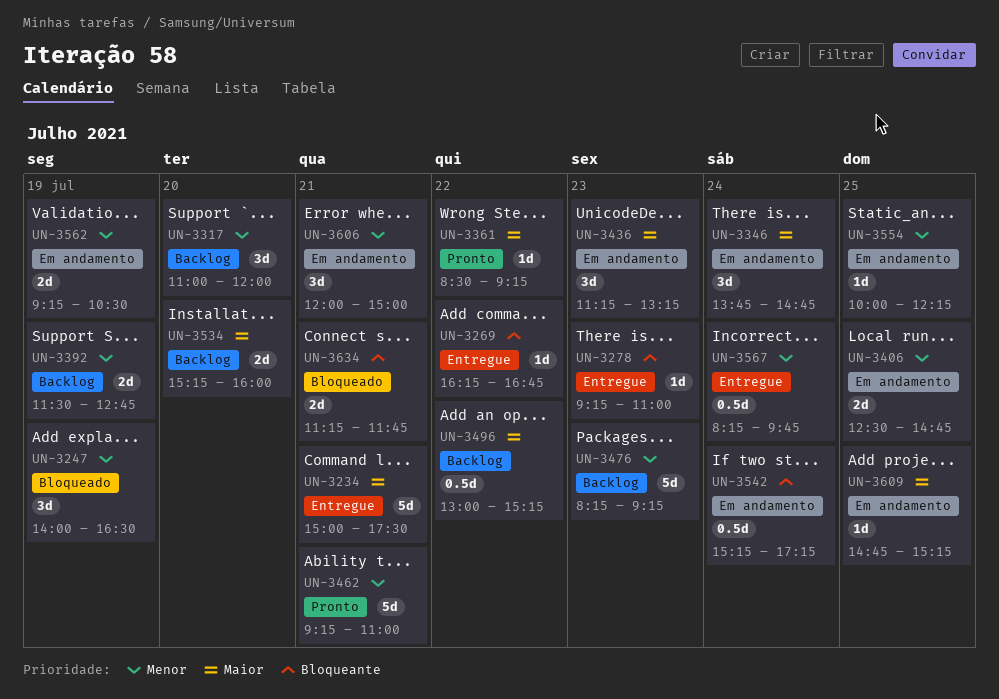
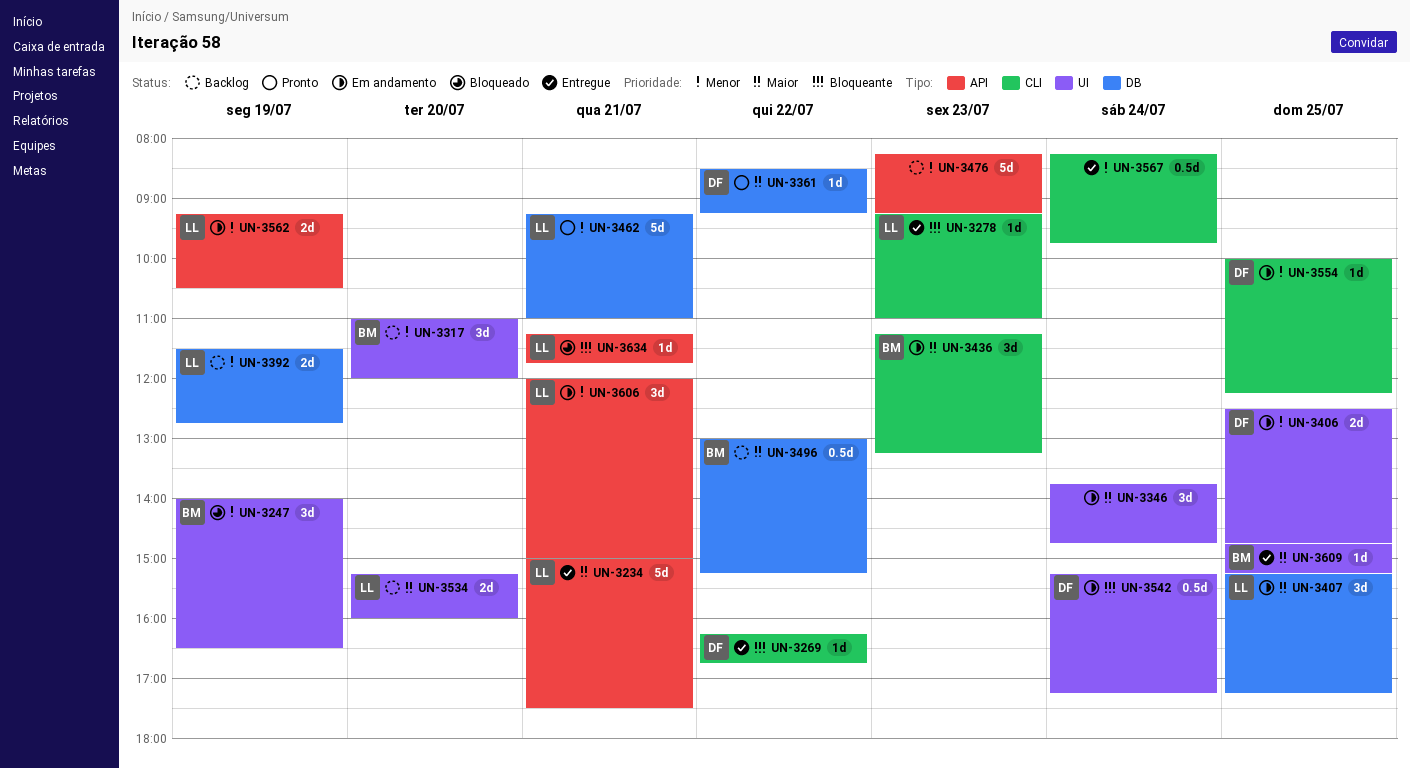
UN-3407: none -> present
UN-3609, status: Em andamento -> Entregue
UN-3634, estimate: 2d -> 1d

